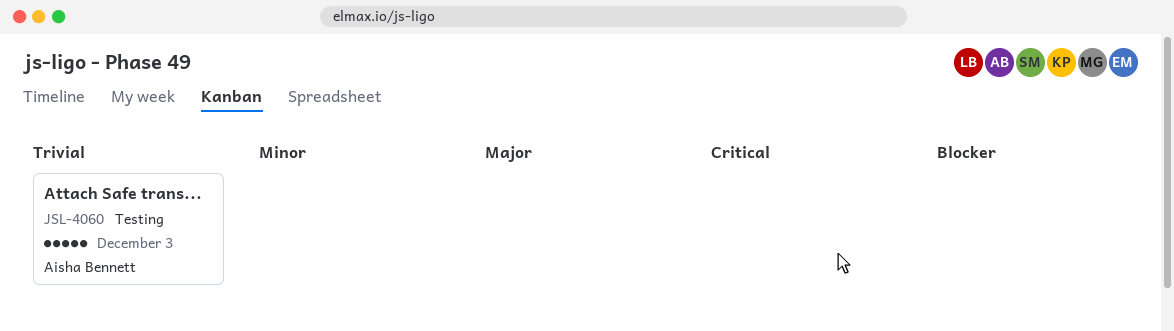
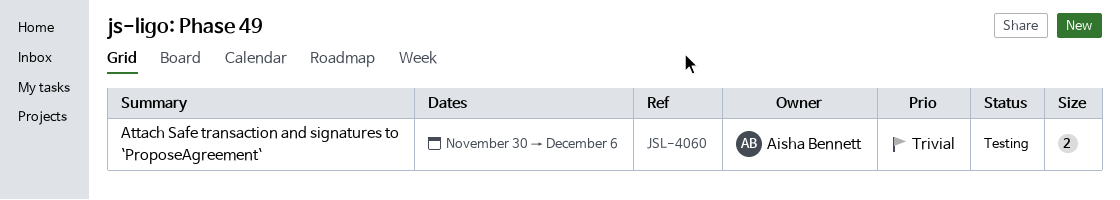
JSL-4060, estimate: 5 -> 2
JSL-4060, due: Dec 3 -> Dec 6

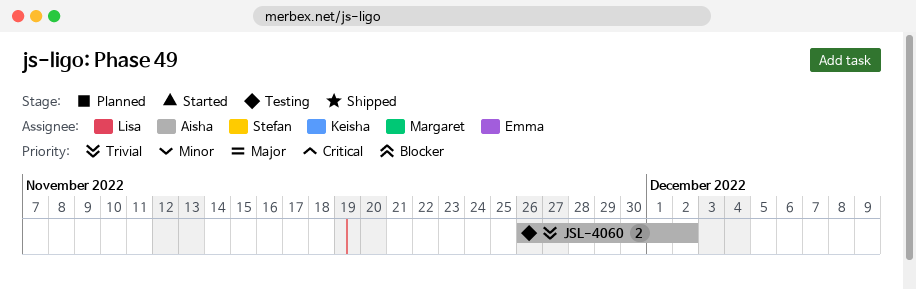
JSL-4060, start: Nov 30 -> Nov 26
JSL-4060, due: Dec 6 -> Dec 2

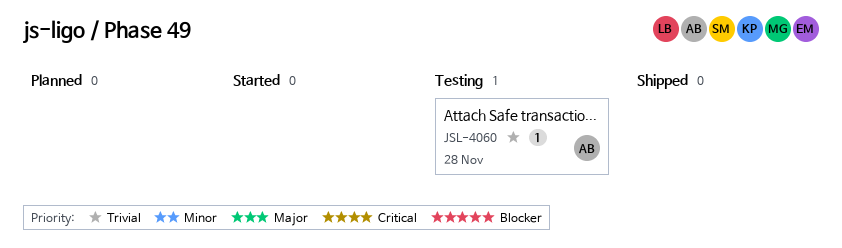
JSL-4060, estimate: 2 -> 1
JSL-4060, due: Dec 2 -> Nov 28

